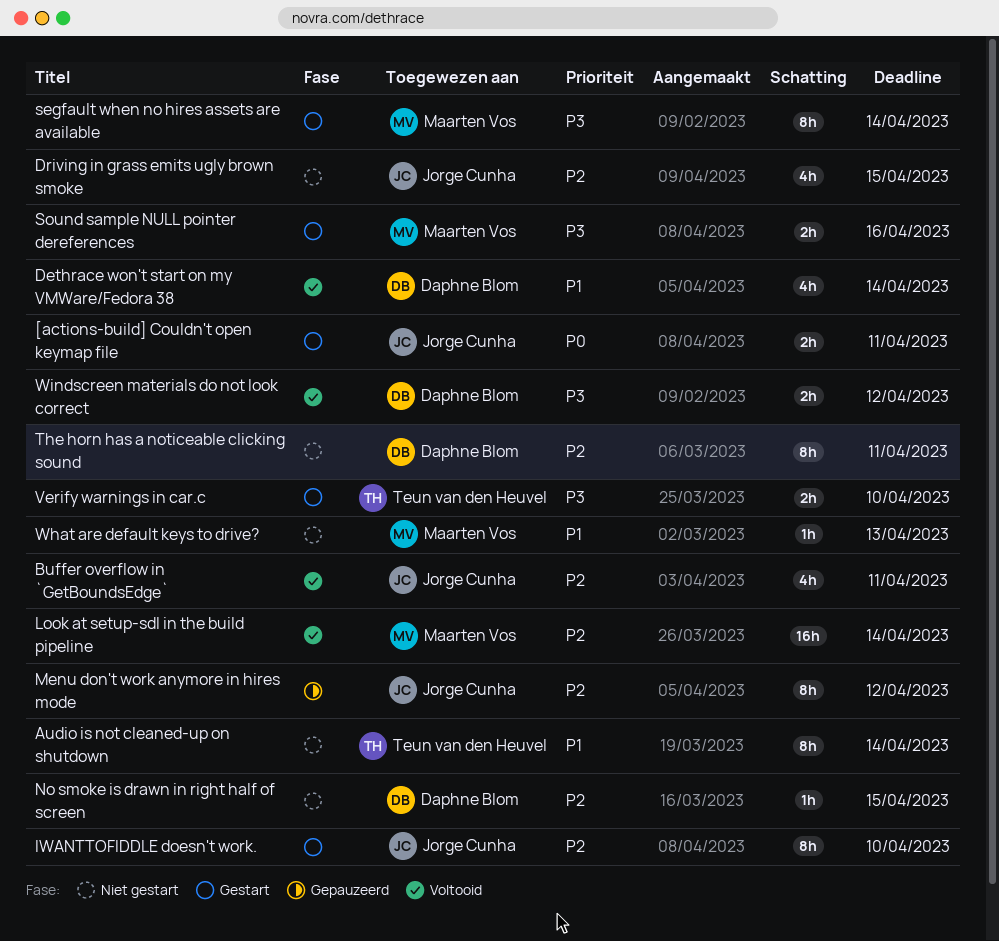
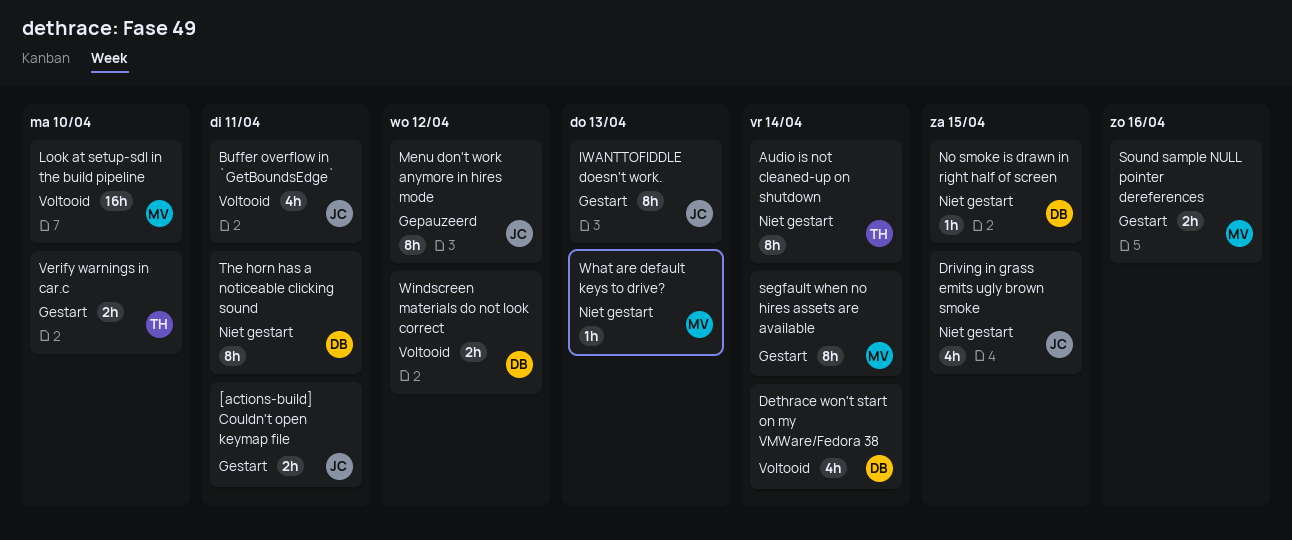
IWANTTOFIDDLE doesn't work., due: Apr 10 -> Apr 13
Look at setup-sdl in the build pipeline, due: Apr 14 -> Apr 10

